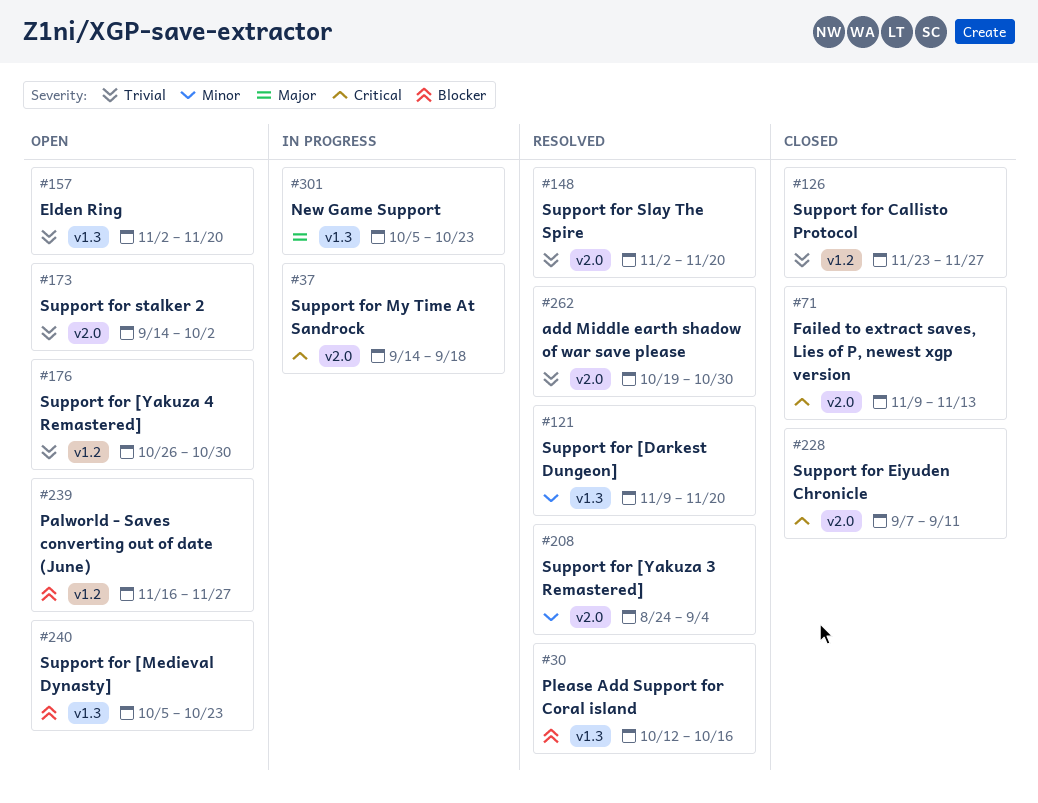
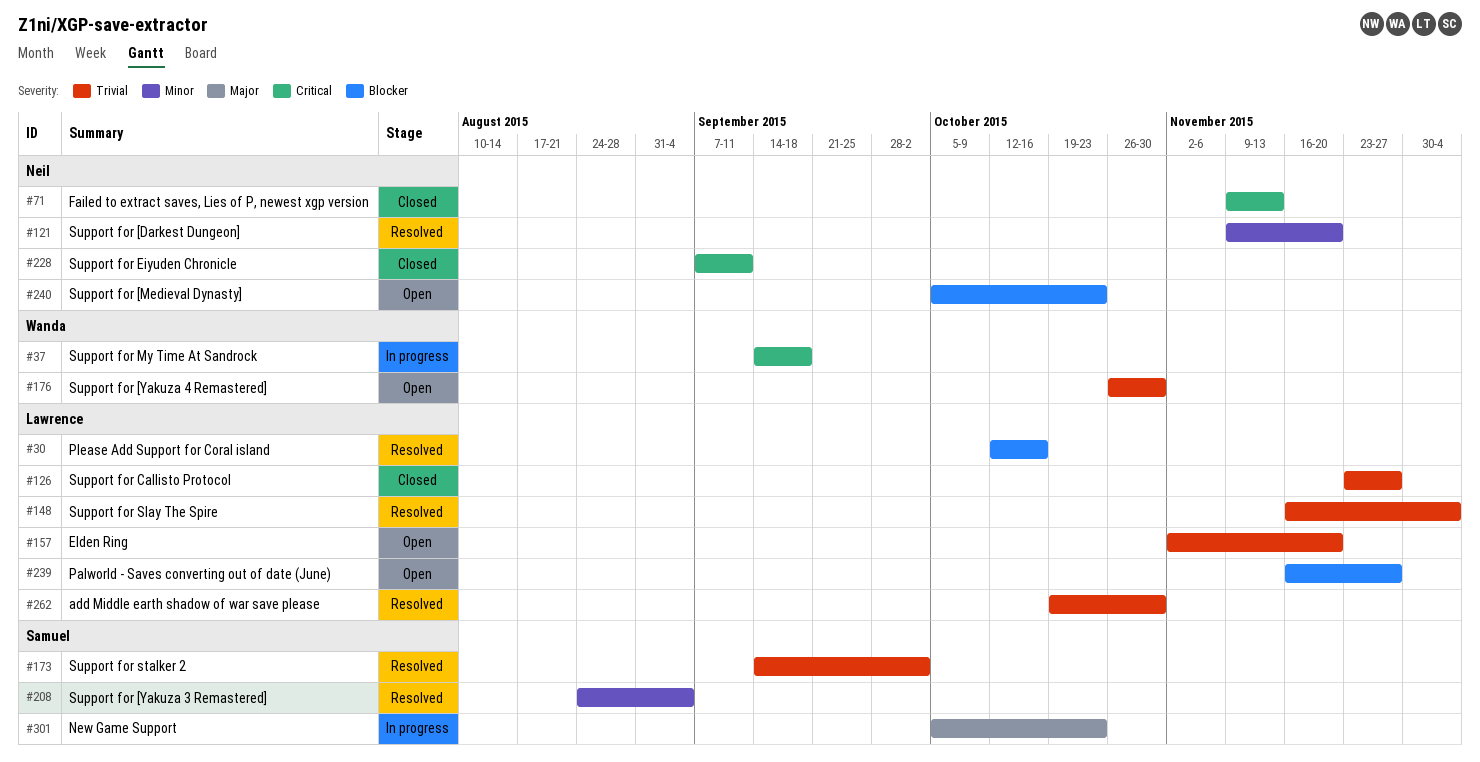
#148, start: Nov 2 -> Nov 16
#148, due: Nov 20 -> Dec 4
#173, status: Open -> Resolved

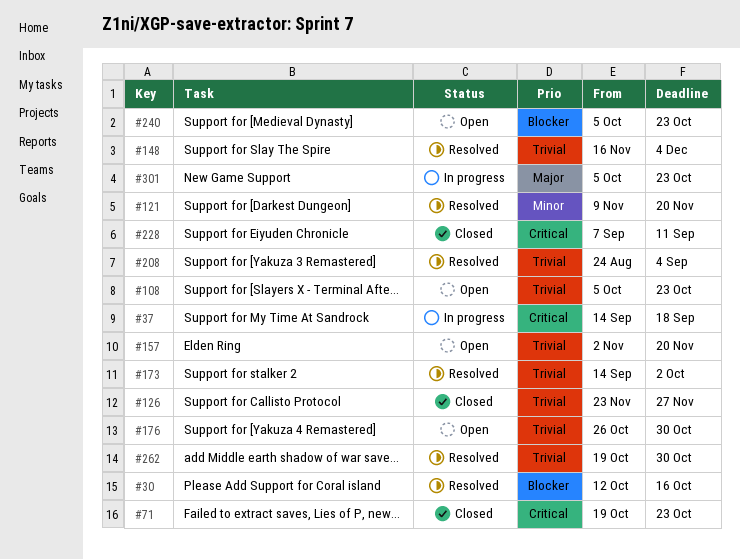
#71, start: Nov 9 -> Oct 19
#71, due: Nov 13 -> Oct 23
#108: none -> present
#208, priority: Minor -> Trivial
#239: present -> none

